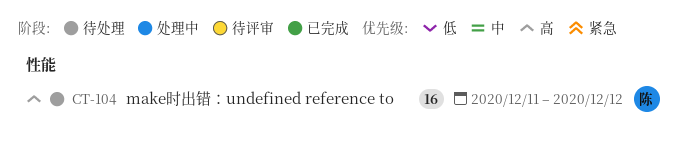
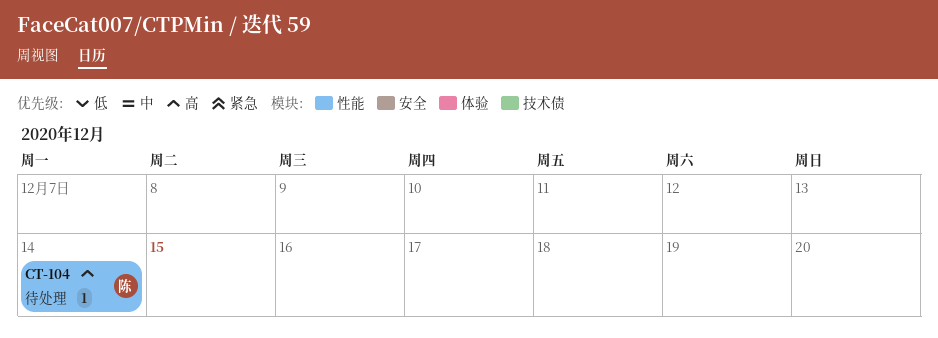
CT-104, estimate: 16 -> 1
CT-104, due: Dec 12 -> Dec 14

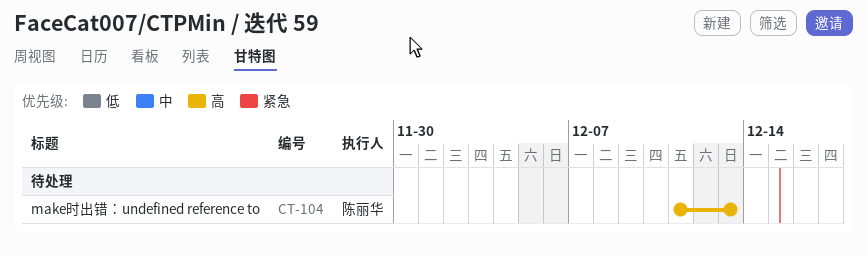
CT-104, due: Dec 14 -> Dec 13

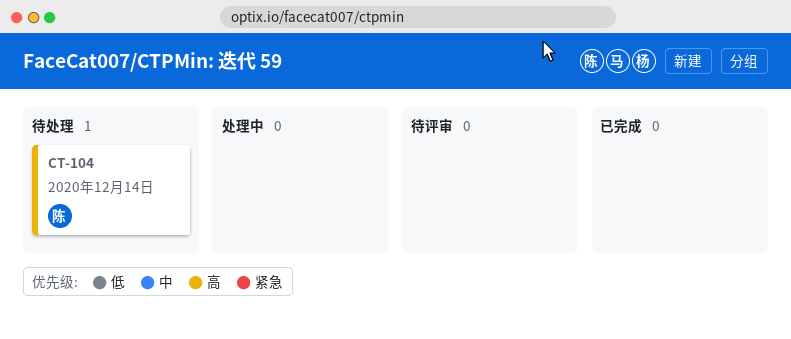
CT-104, due: Dec 13 -> Dec 14

